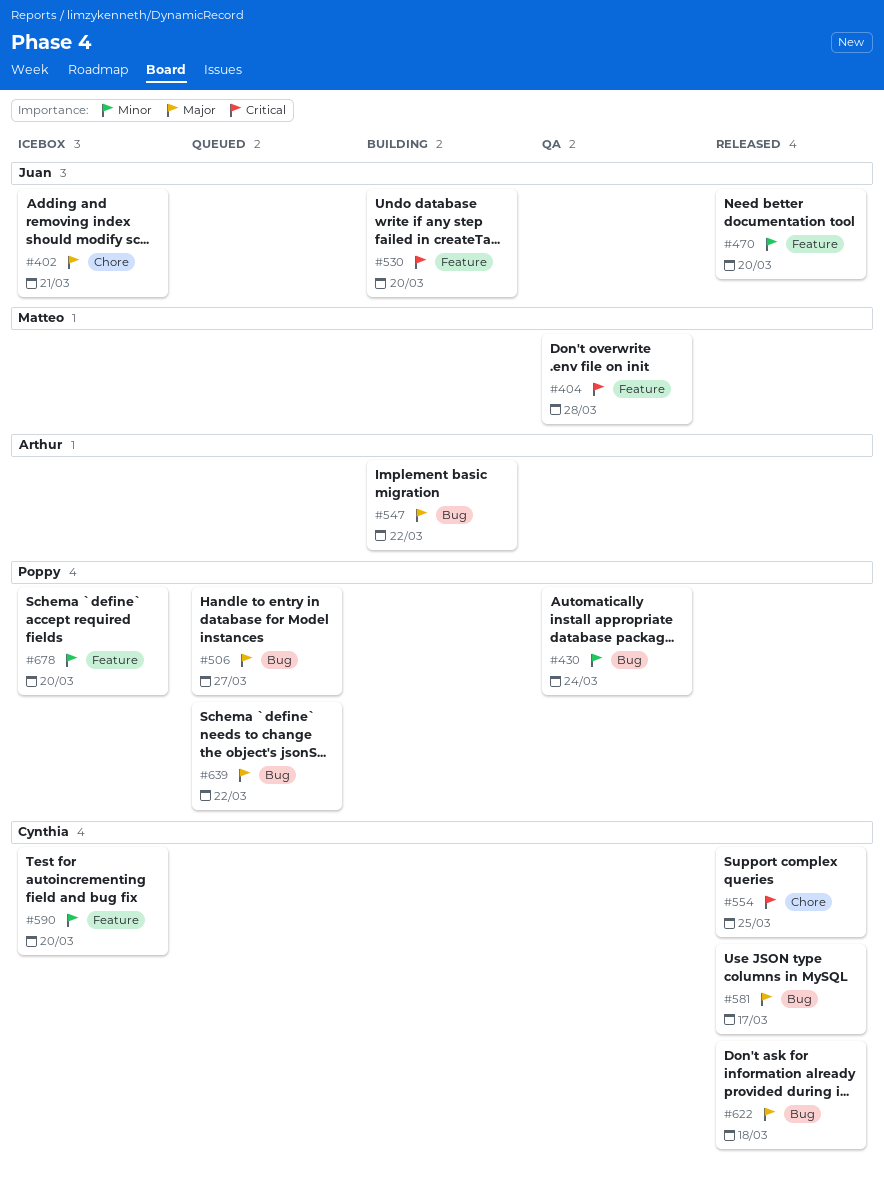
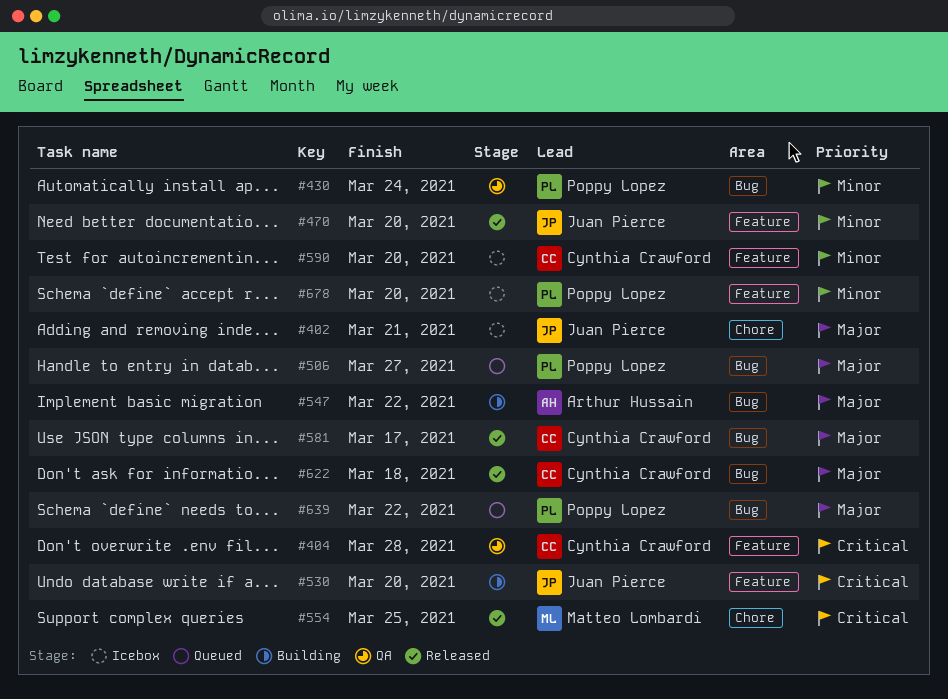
#404, owner: Matteo Lombardi -> Cynthia Crawford
#554, owner: Cynthia Crawford -> Matteo Lombardi

